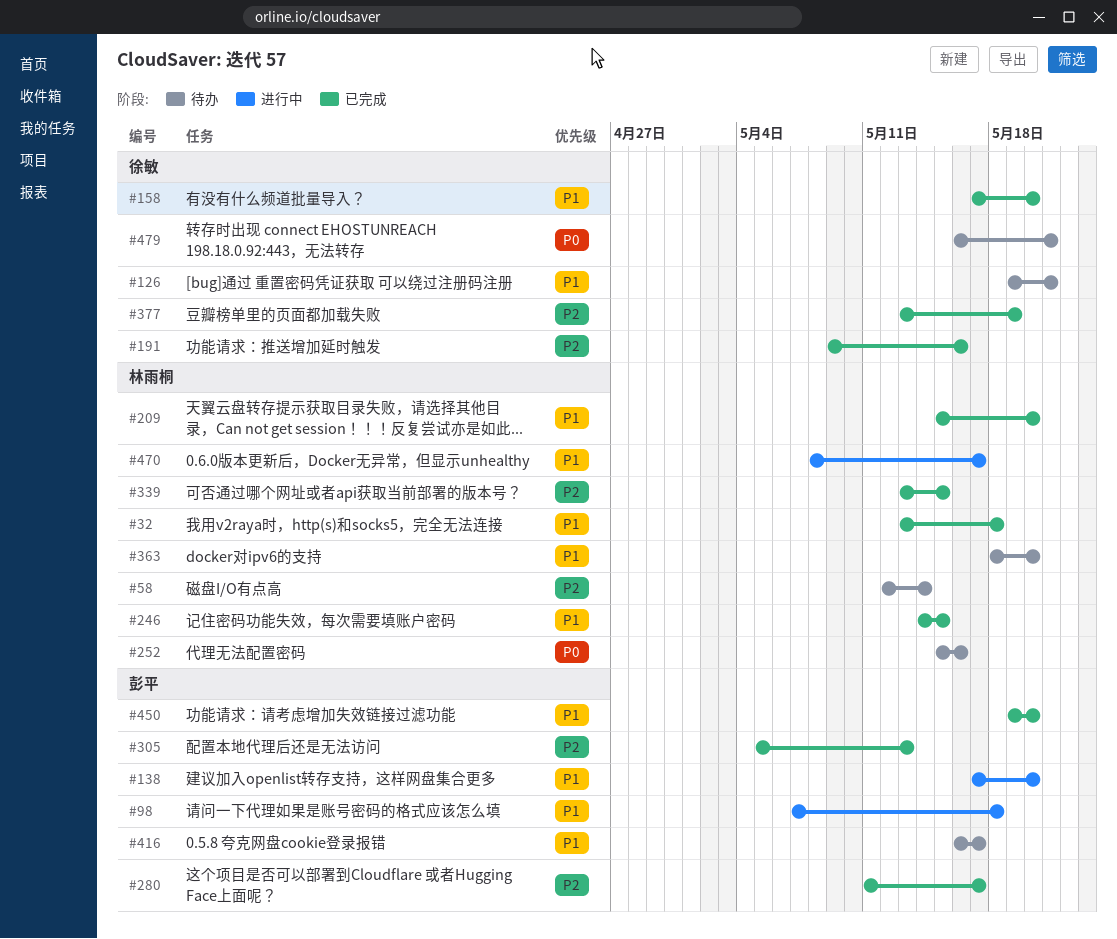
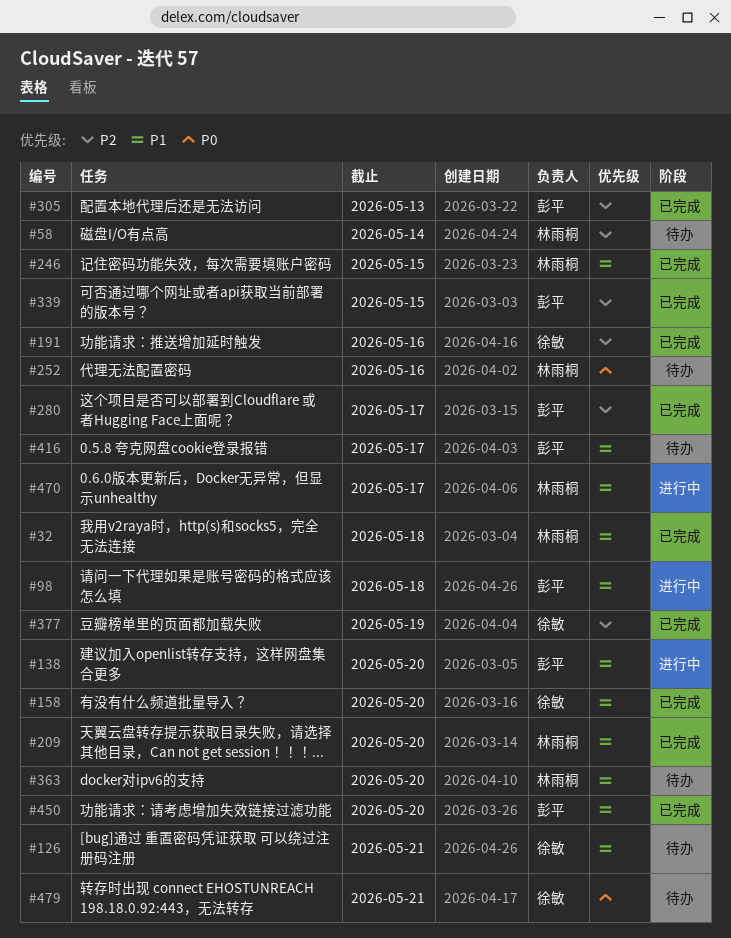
#339, owner: 林雨桐 -> 彭平

